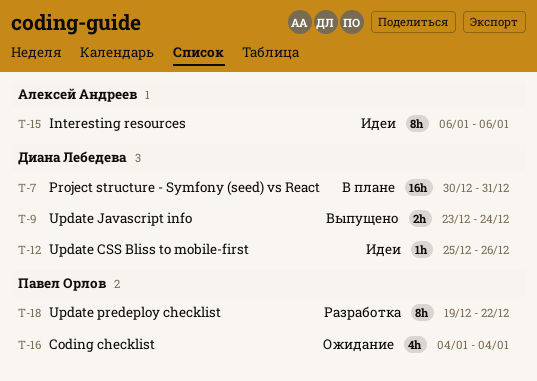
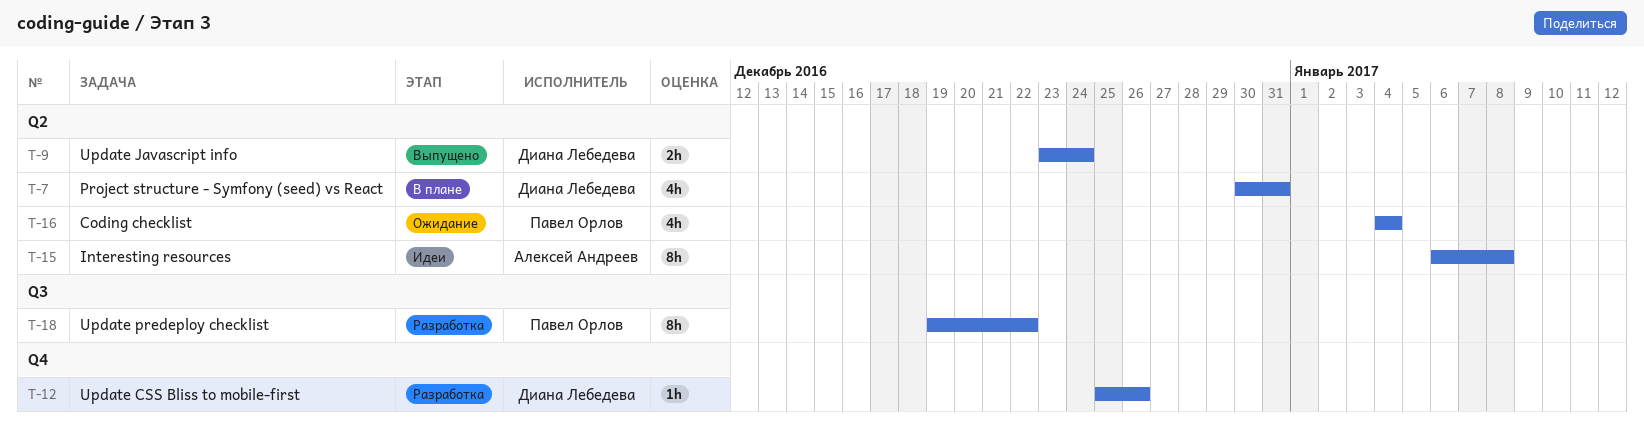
T-7, estimate: 16h -> 4h
T-12, status: Идеи -> Разработка
T-15, due: Jan 6 -> Jan 8

